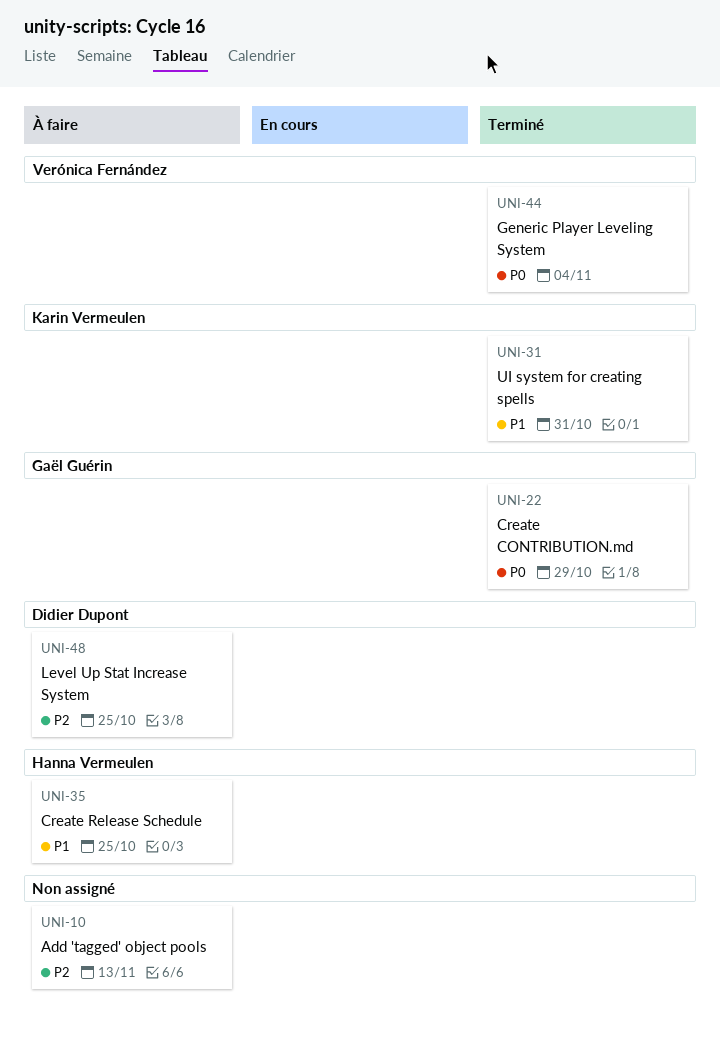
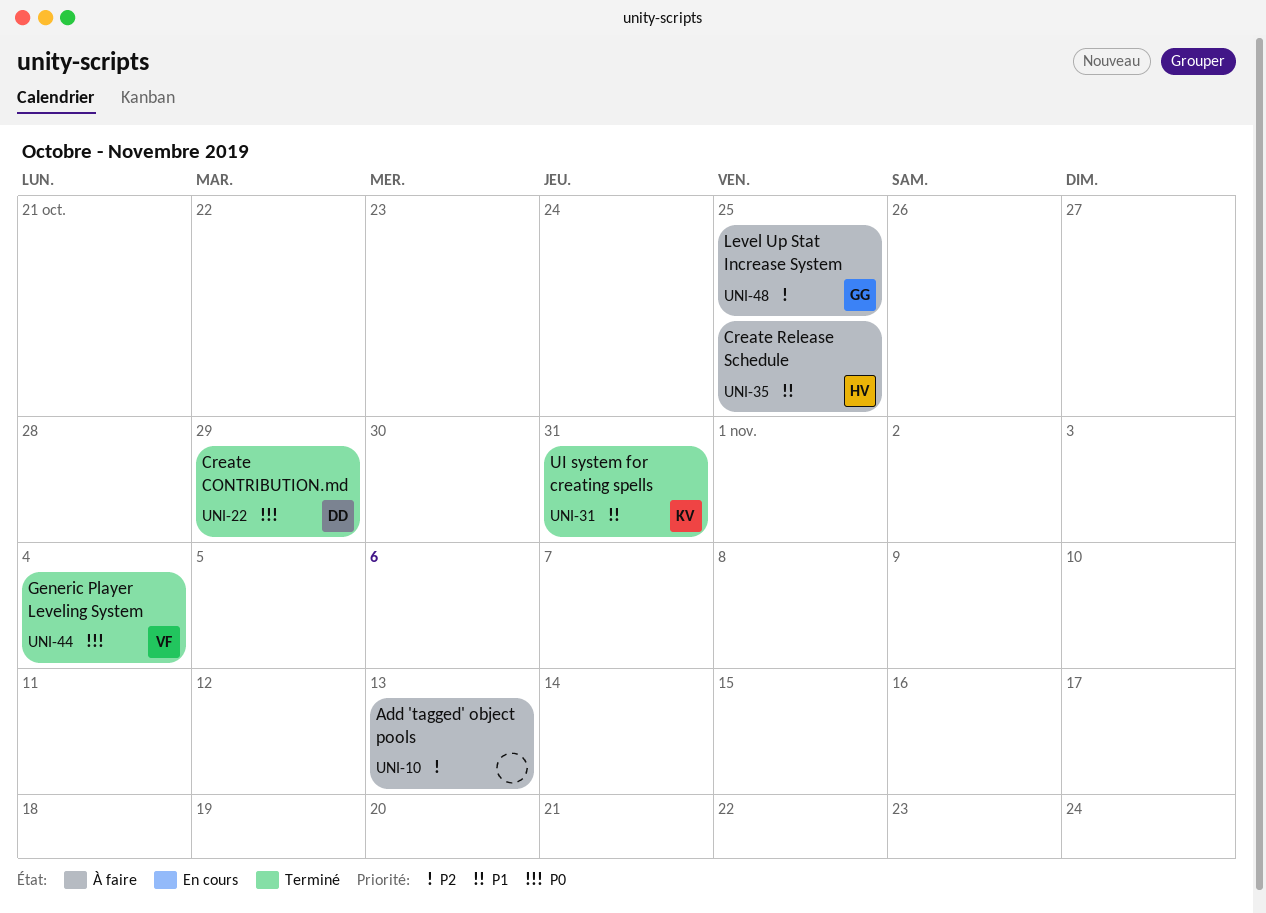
UNI-22, owner: Gaël Guérin -> Didier Dupont
UNI-48, owner: Didier Dupont -> Gaël Guérin

